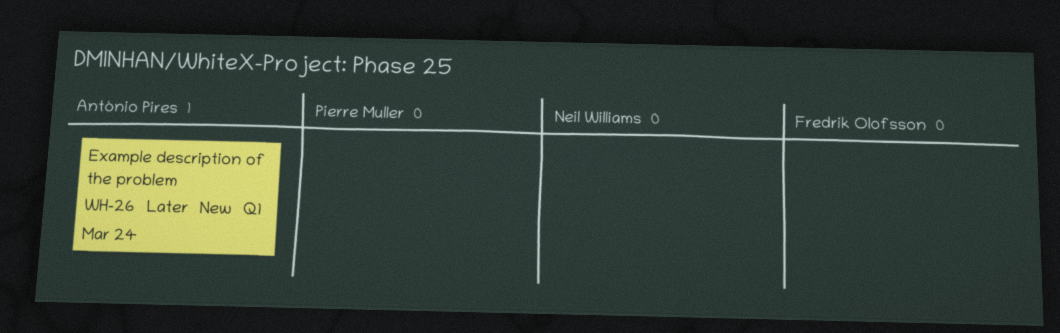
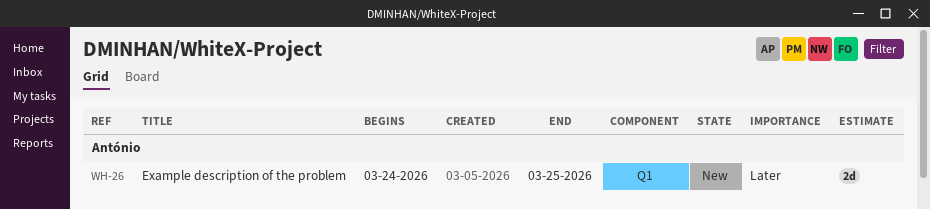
WH-26, due: Mar 24 -> Mar 25

